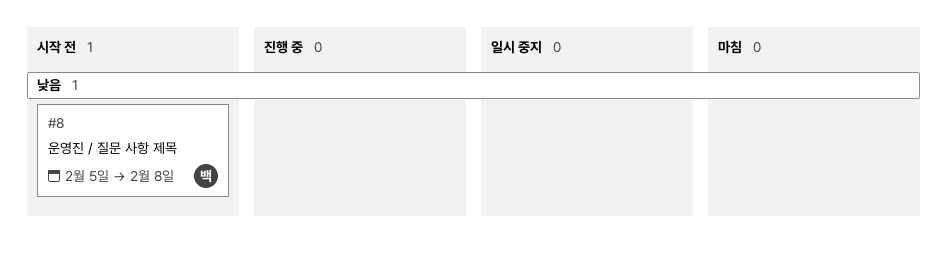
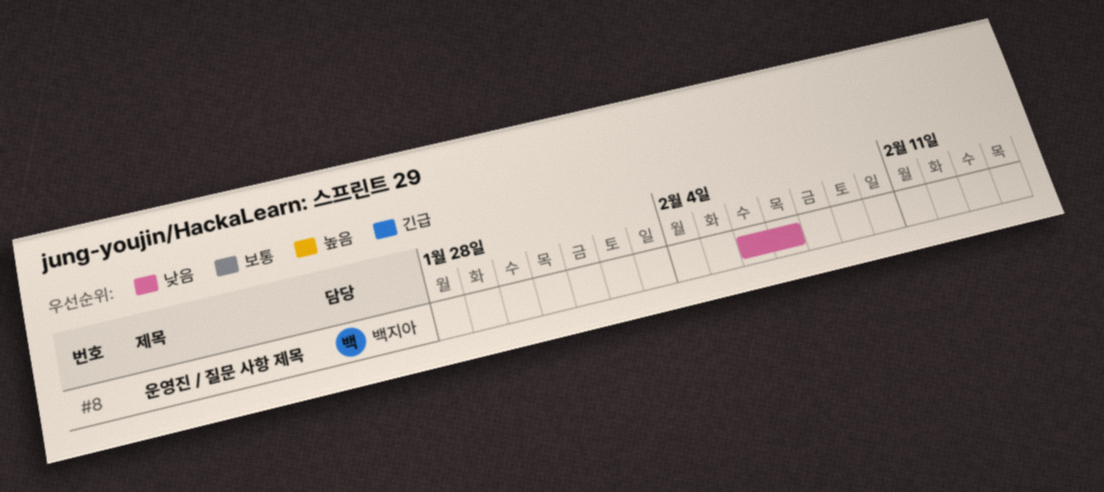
#8, start: Feb 5 -> Feb 6
#8, due: Feb 8 -> Feb 7

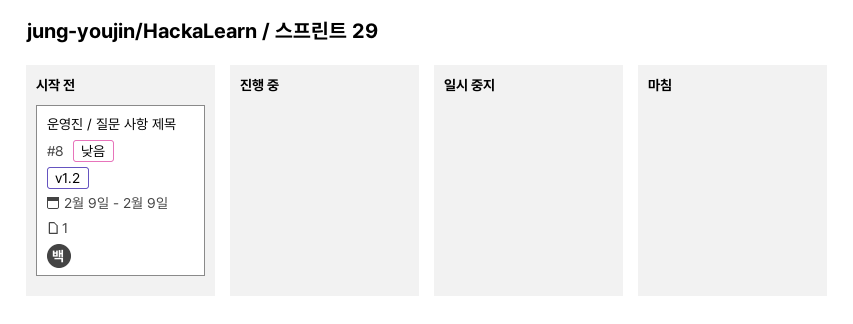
#8, start: Feb 6 -> Feb 9
#8, due: Feb 7 -> Feb 9

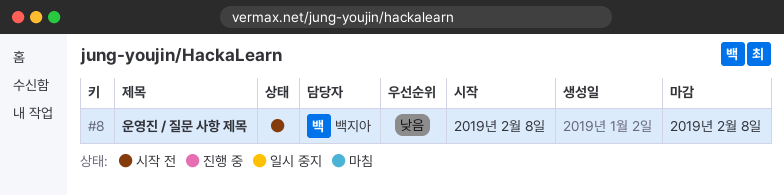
#8, start: Feb 9 -> Feb 8
#8, due: Feb 9 -> Feb 8

